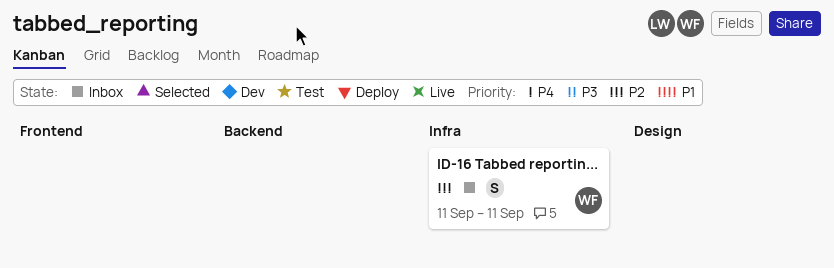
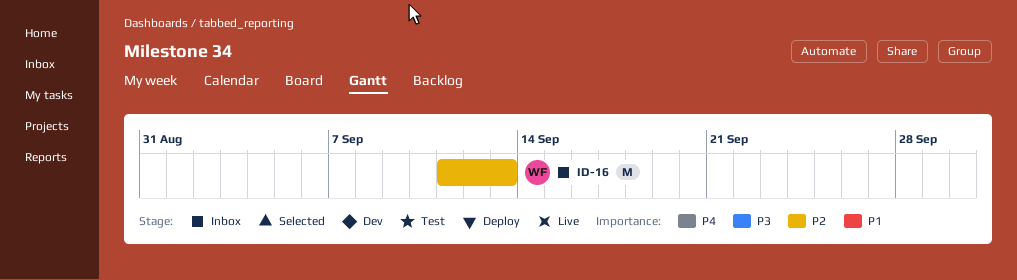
ID-16, estimate: S -> M
ID-16, due: Sep 11 -> Sep 13

